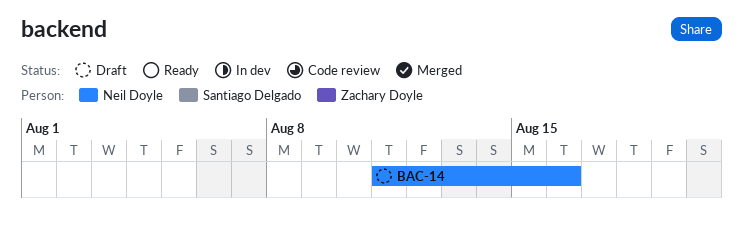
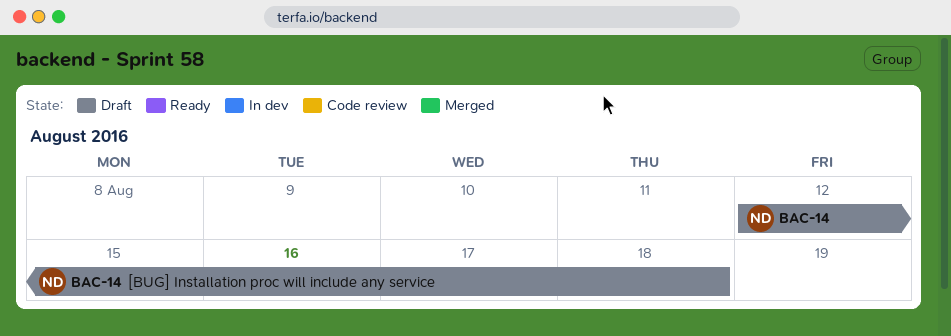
BAC-14, start: Aug 11 -> Aug 12
BAC-14, due: Aug 16 -> Aug 18

